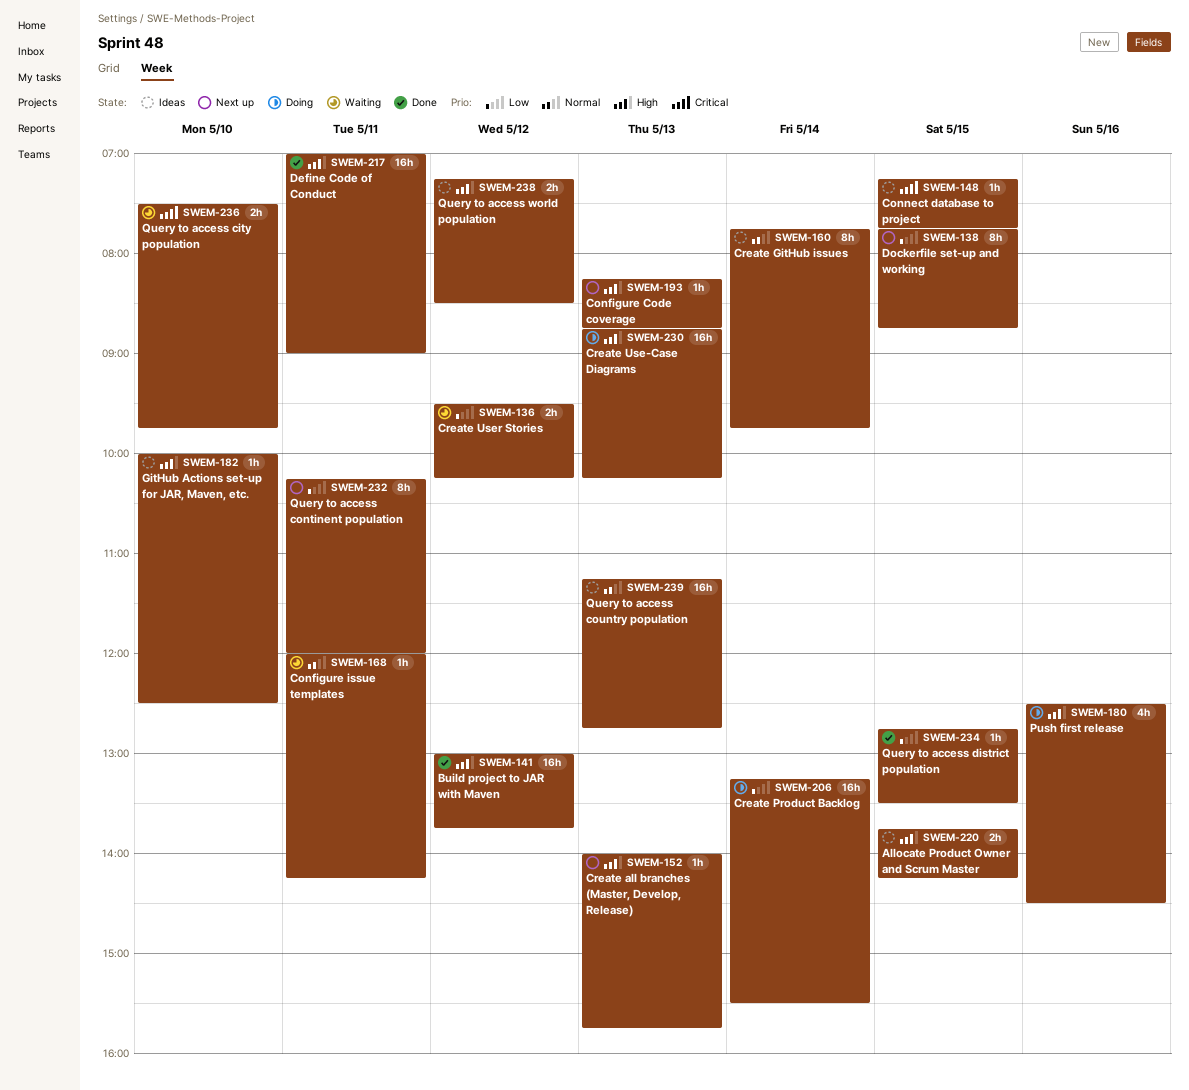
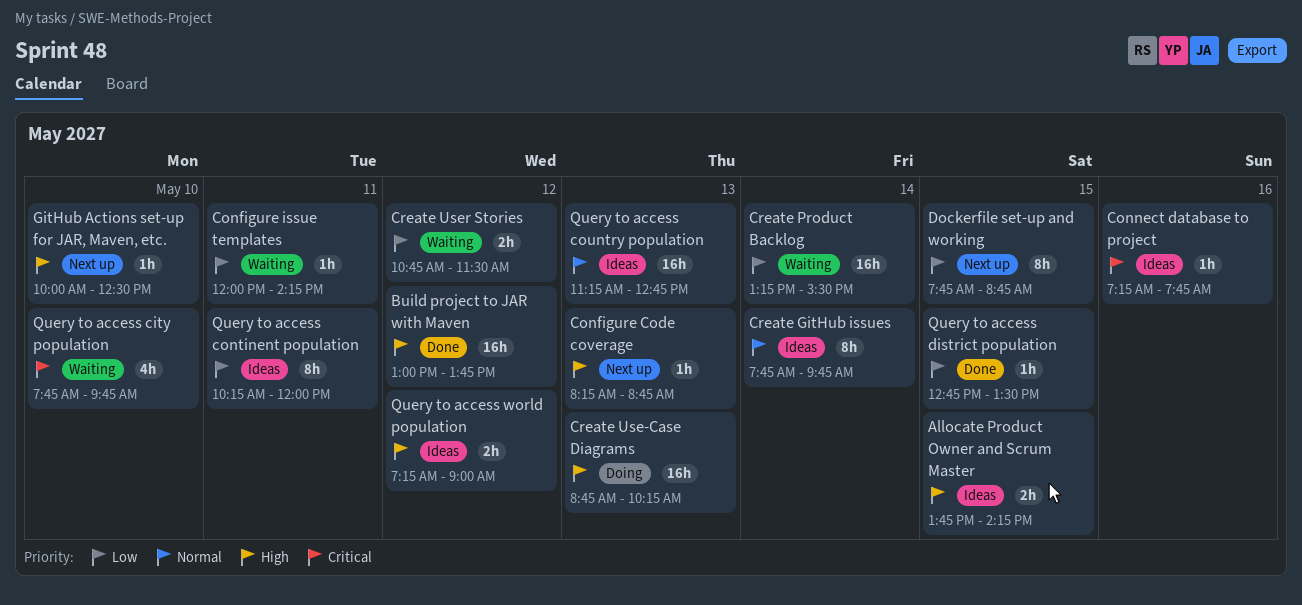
Configure issue templates, priority: Normal -> Low
Connect database to project, day: May 15 -> May 16
Create all branches (Master, Develop, Release): present -> none
Create Product Backlog, status: Doing -> Waiting
Create User Stories, begins: 09:30 -> 10:45
Create User Stories, ends: 10:15 -> 11:30
Define Code of Conduct: present -> none
GitHub Actions set-up for JAR, Maven, etc., status: Ideas -> Next up
Push first release: present -> none
Query to access city population, estimate: 2h -> 4h
Query to access city population, begins: 07:30 -> 07:45
Query to access continent population, status: Next up -> Ideas
Query to access world population, ends: 08:30 -> 09:00

